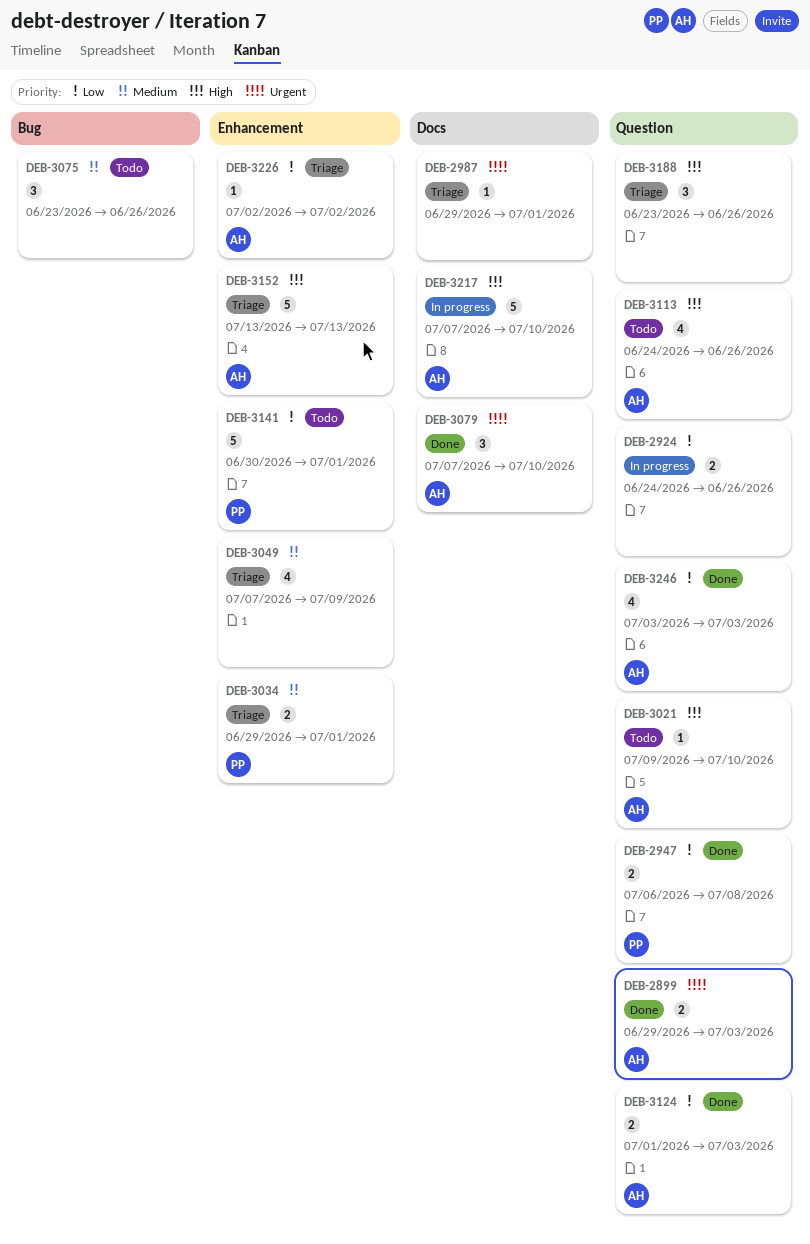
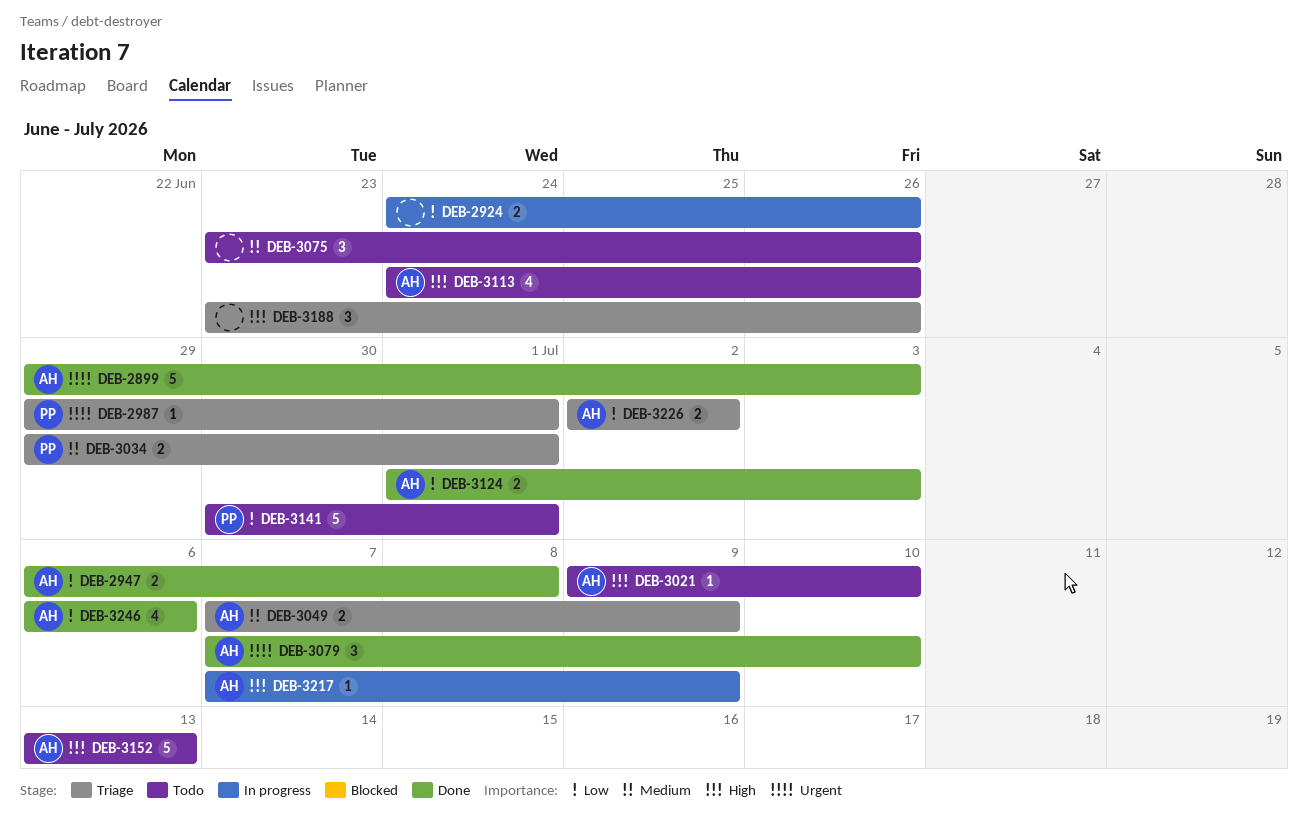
DEB-2899, estimate: 2 -> 5
DEB-2947, owner: PP -> AH
DEB-2987, owner: none -> PP
DEB-3049, owner: none -> AH
DEB-3049, estimate: 4 -> 2
DEB-3152, status: Triage -> Todo
DEB-3217, estimate: 5 -> 1
DEB-3217, due: Jul 10 -> Jul 9
DEB-3226, estimate: 1 -> 2
DEB-3246, start: Jul 3 -> Jul 6
DEB-3246, due: Jul 3 -> Jul 6

